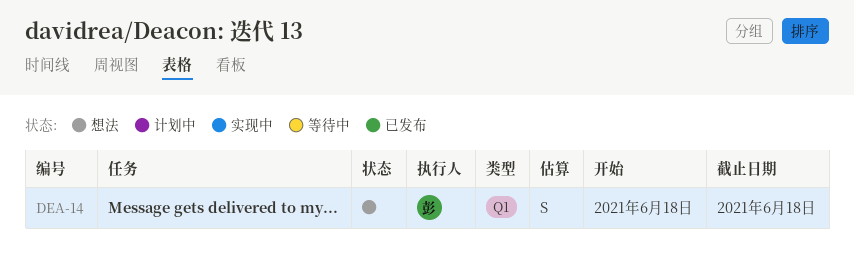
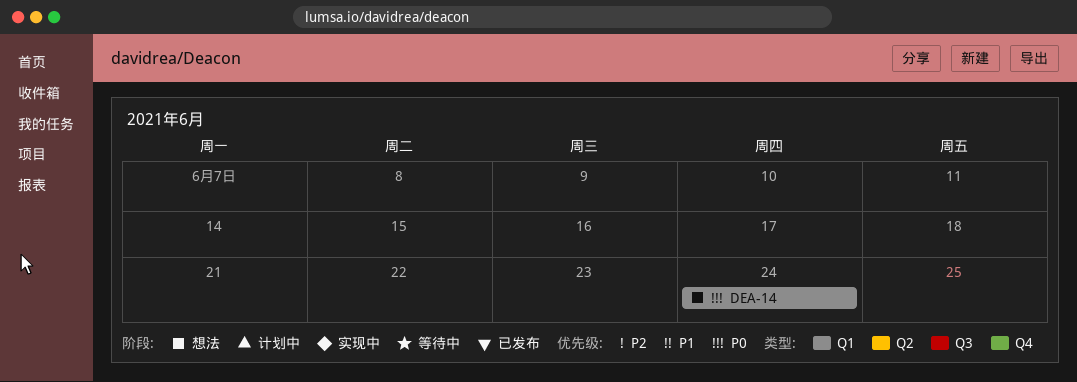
DEA-14, start: Jun 18 -> Jun 24
DEA-14, due: Jun 18 -> Jun 24

